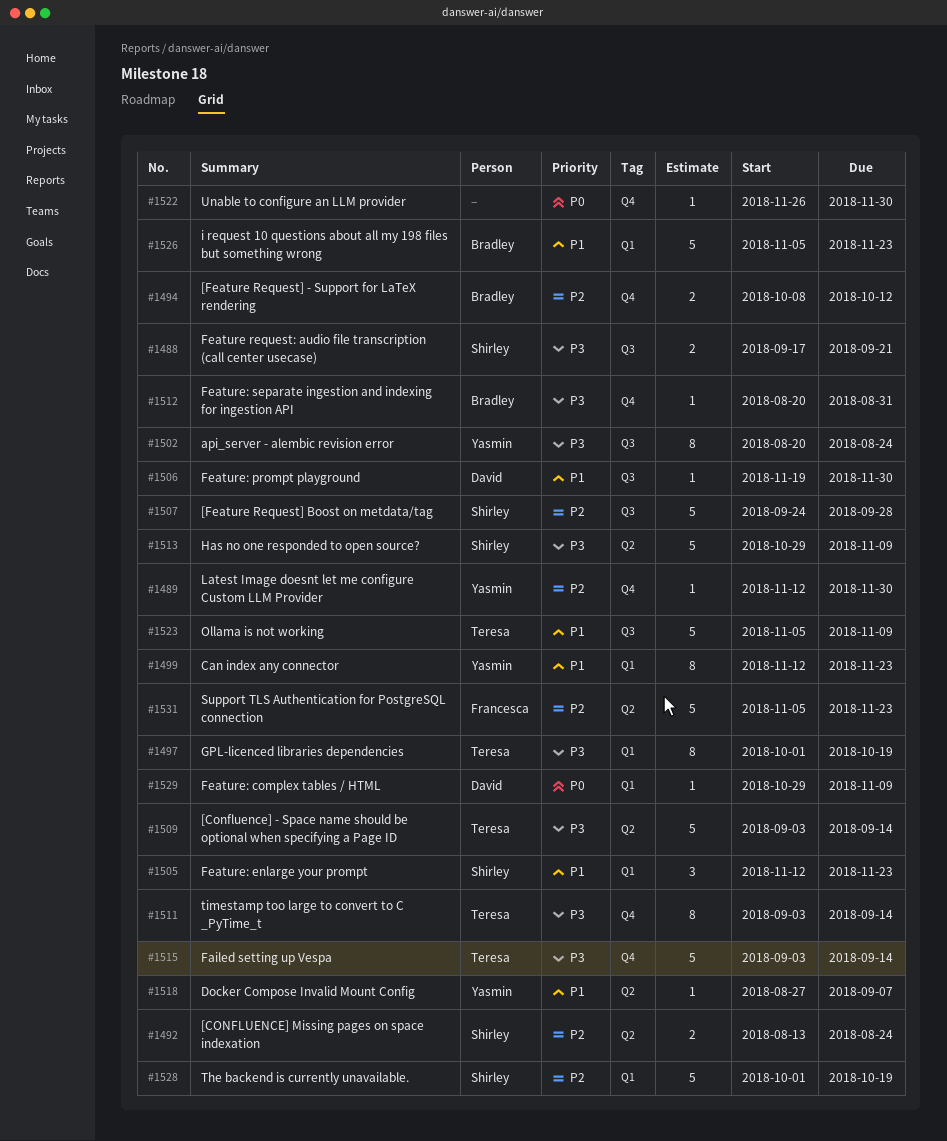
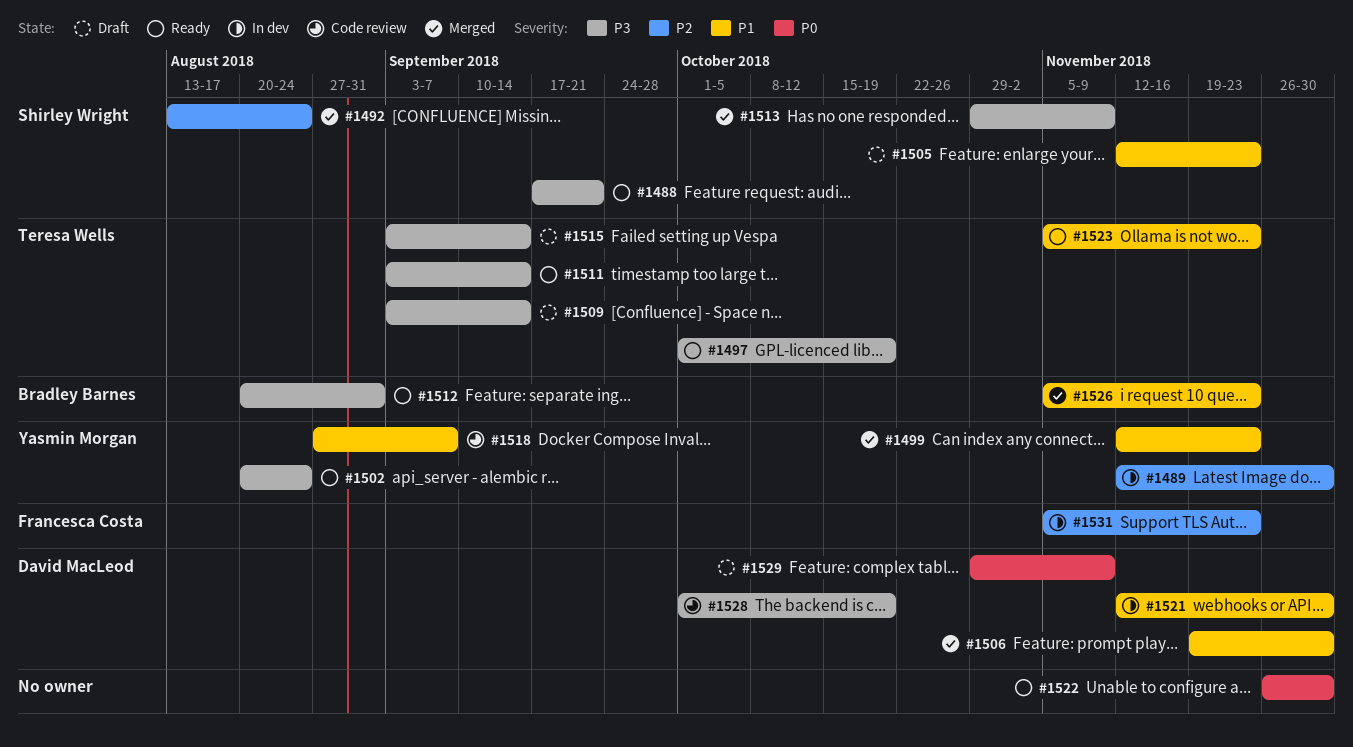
#1494: present -> none
#1507: present -> none
#1521: none -> present
#1523, due: Nov 9 -> Nov 23
#1528, owner: Shirley Wright -> David MacLeod
#1528, priority: P2 -> P3

